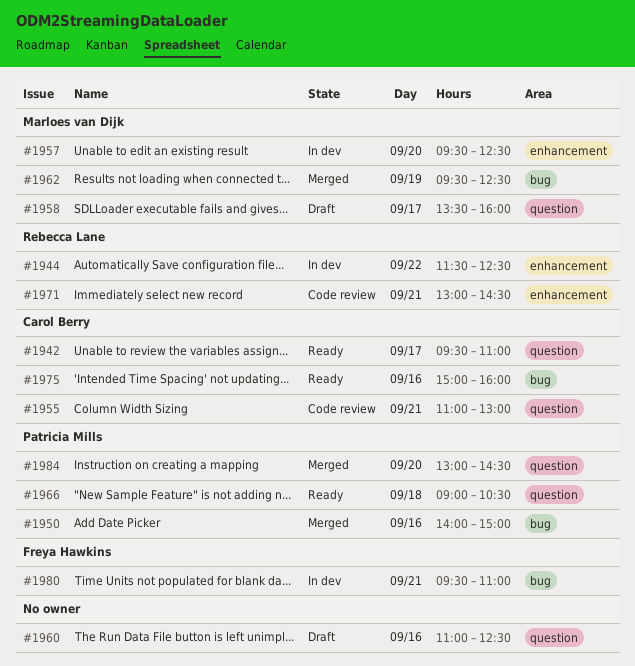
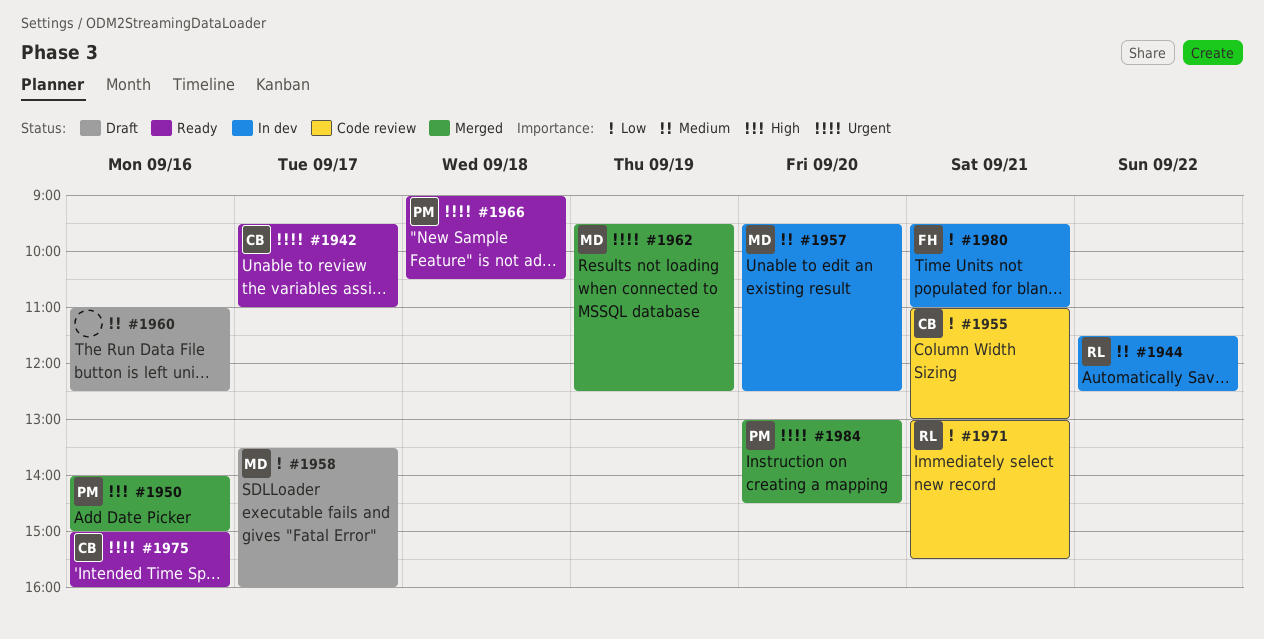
#1971, ends: 14:30 -> 15:30

